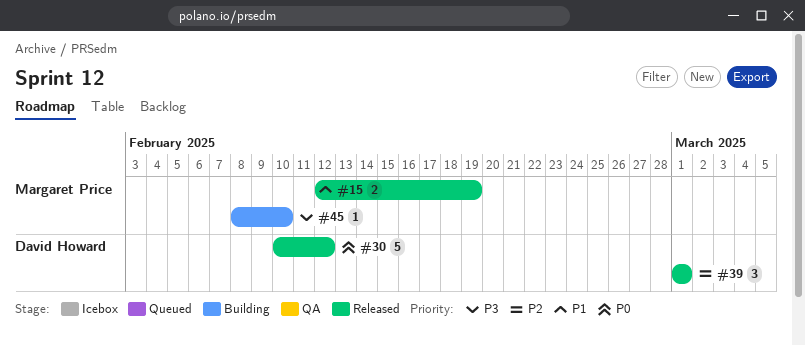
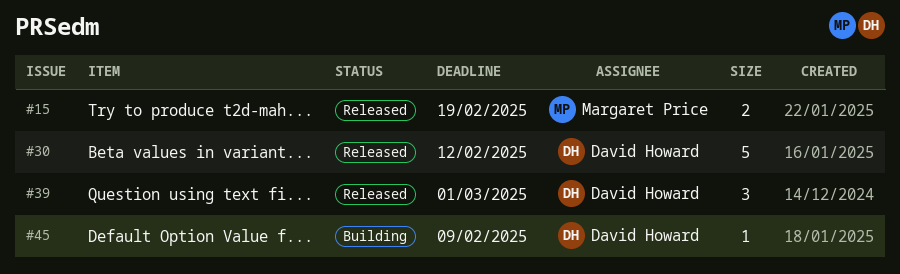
#45, owner: Margaret Price -> David Howard
#45, due: Feb 10 -> Feb 9

